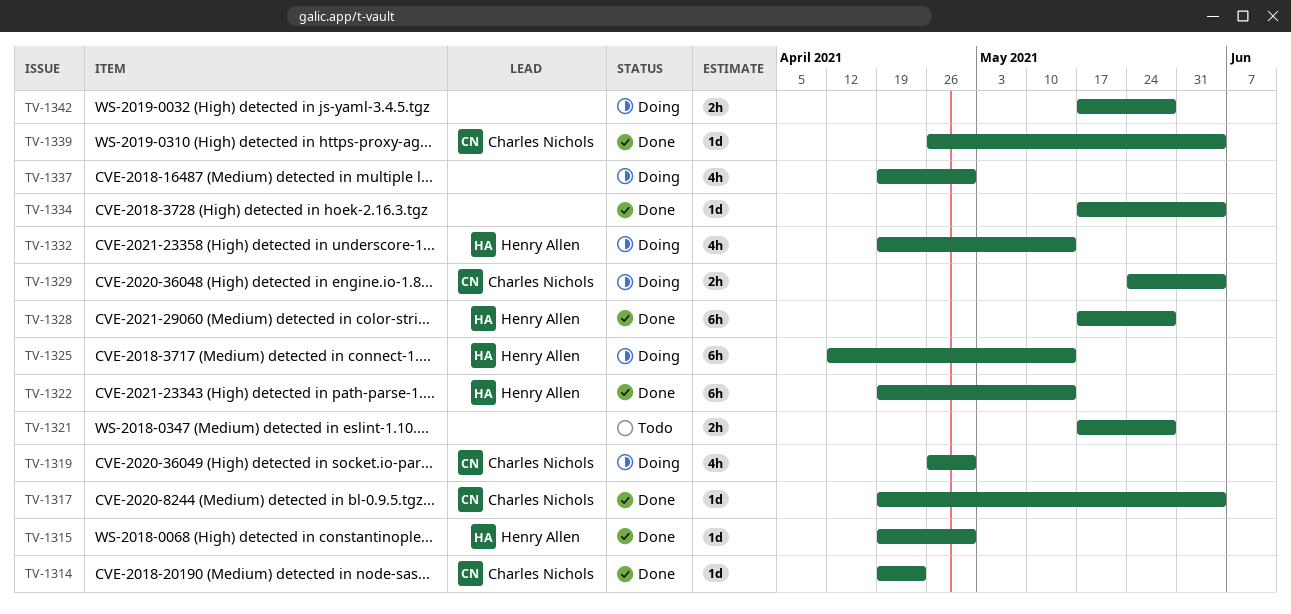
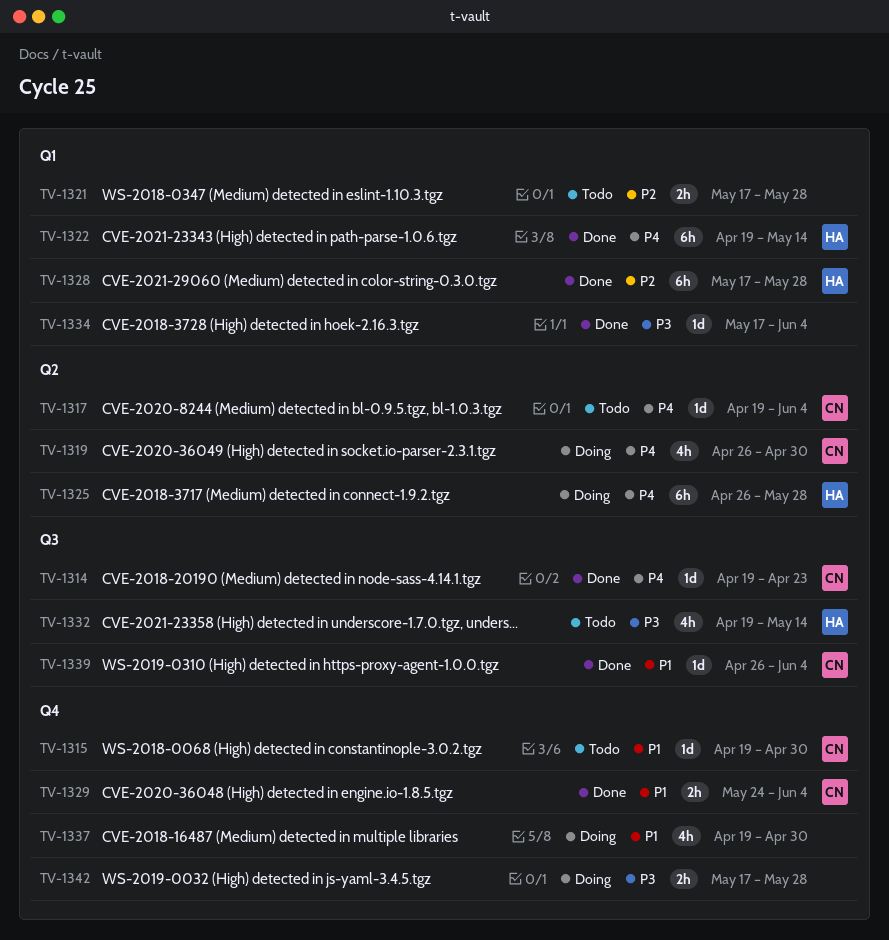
TV-1315, status: Done -> Todo
TV-1315, owner: Henry Allen -> Charles Nichols
TV-1317, status: Done -> Todo
TV-1325, start: Apr 12 -> Apr 26
TV-1325, due: May 14 -> May 28
TV-1329, status: Doing -> Done
TV-1332, status: Doing -> Todo

